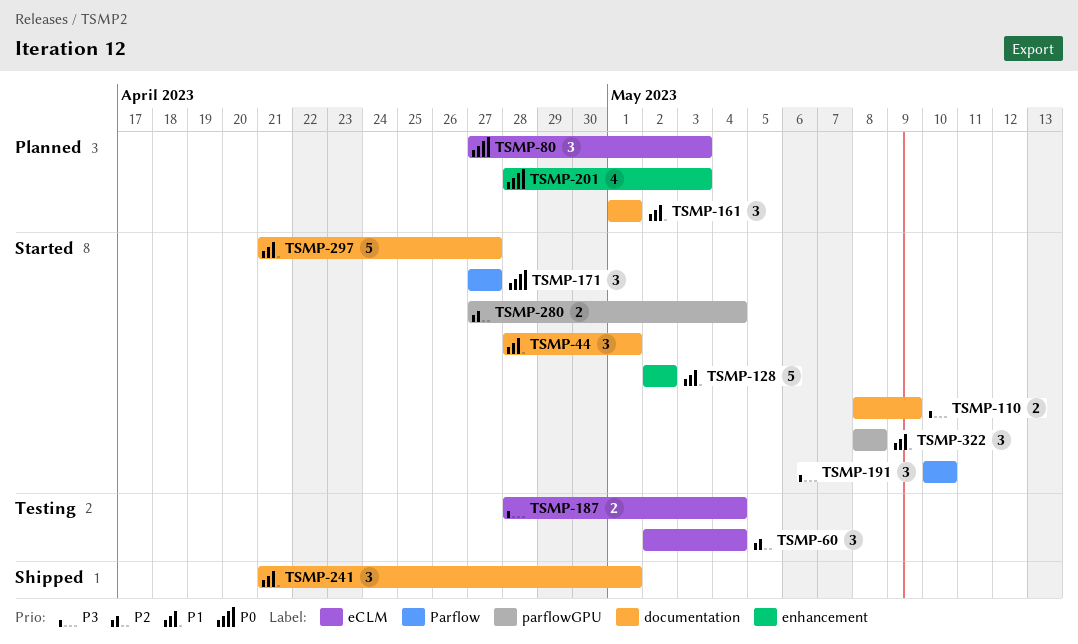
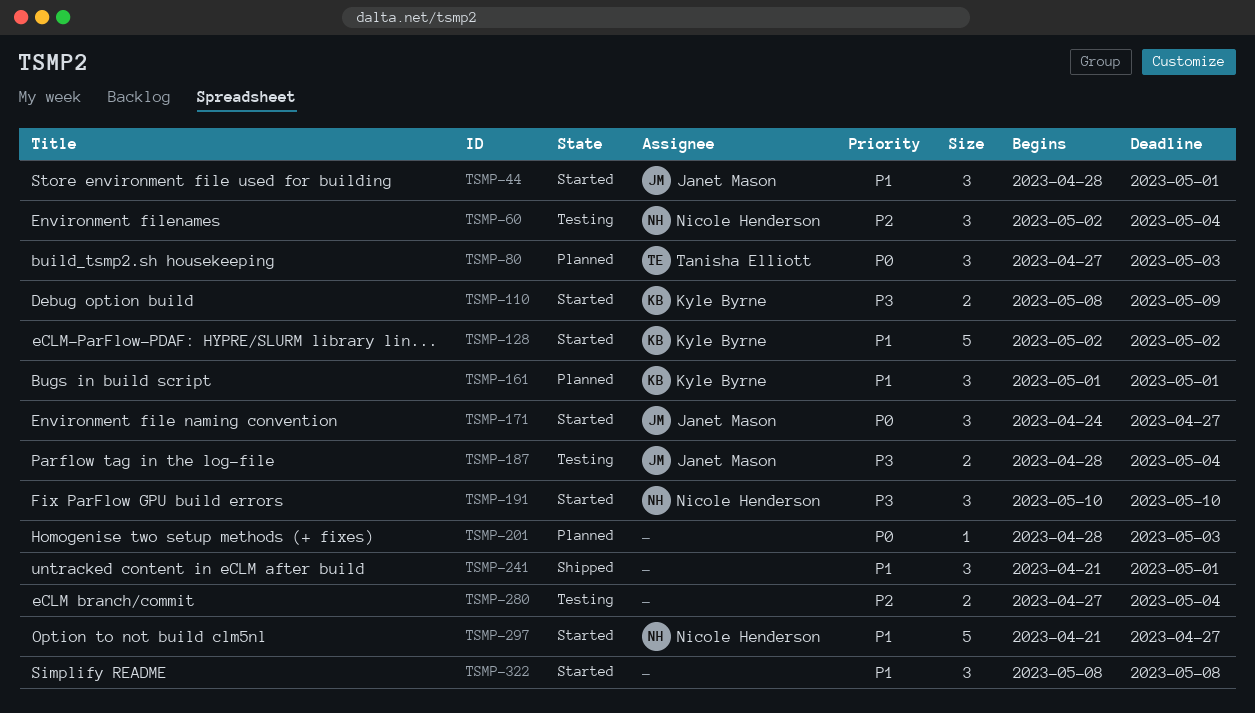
TSMP-171, start: Apr 27 -> Apr 24
TSMP-201, estimate: 4 -> 1
TSMP-280, status: Started -> Testing

